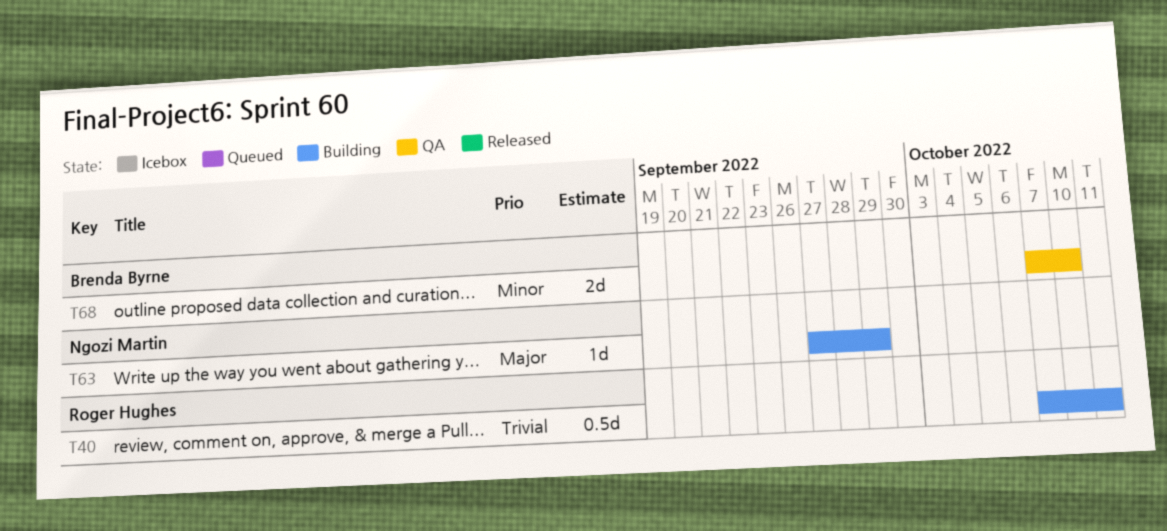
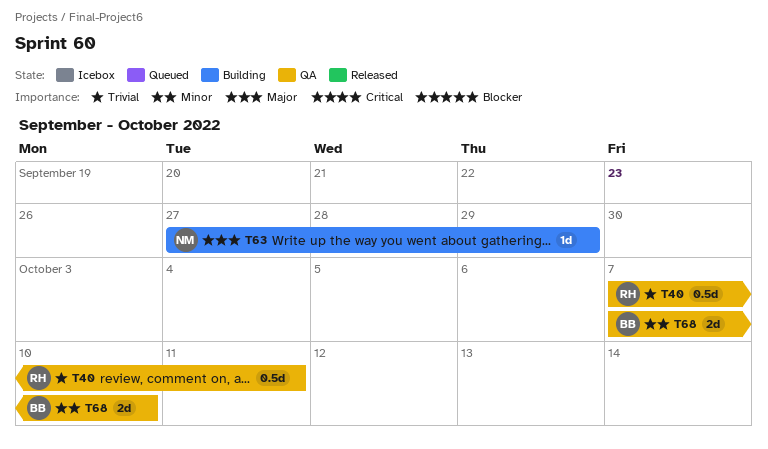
T40, status: Building -> QA

